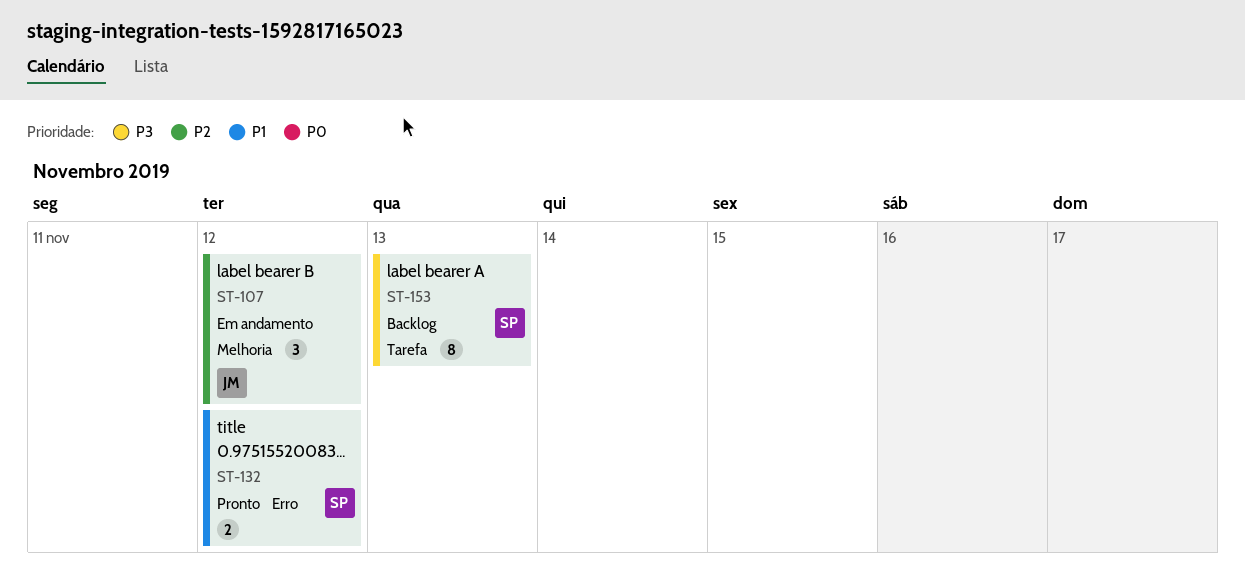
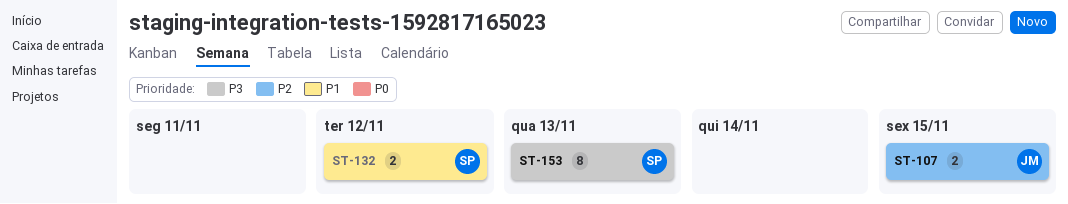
ST-107, estimate: 3 -> 2
ST-107, due: Nov 12 -> Nov 15

